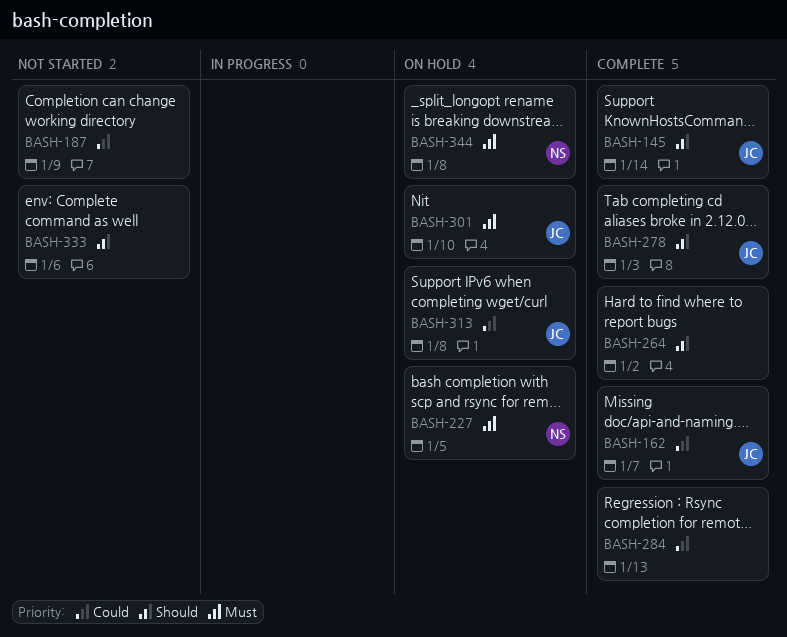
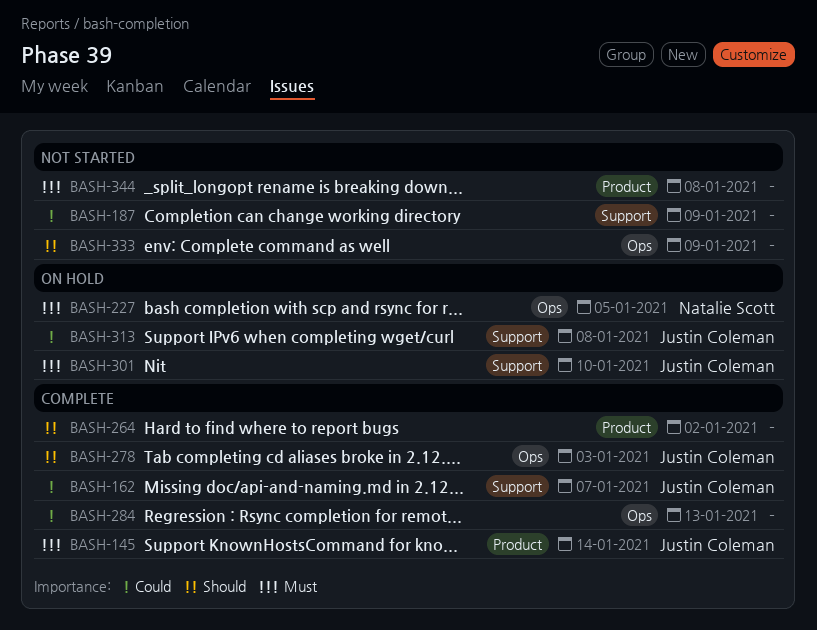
BASH-145, priority: Should -> Must
BASH-333, due: Jan 6 -> Jan 9
BASH-344, status: On hold -> Not started
BASH-344, owner: Natalie Scott -> none

